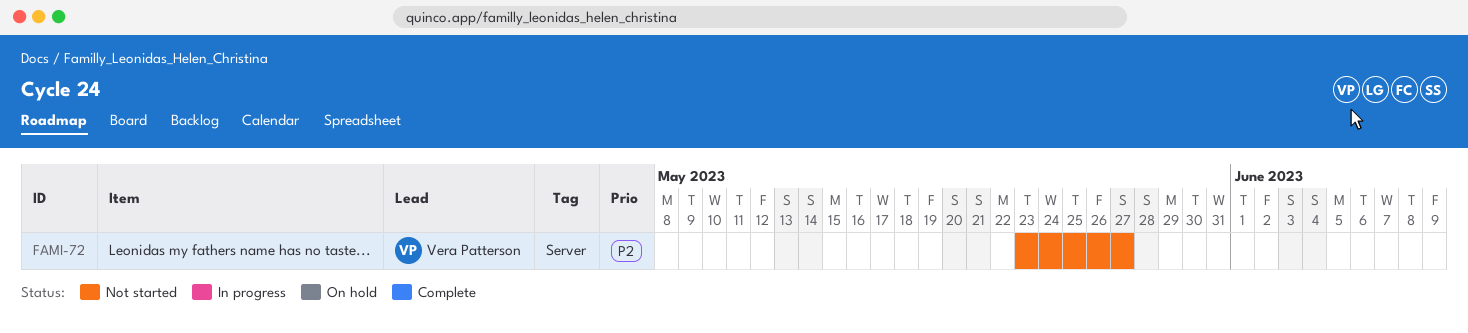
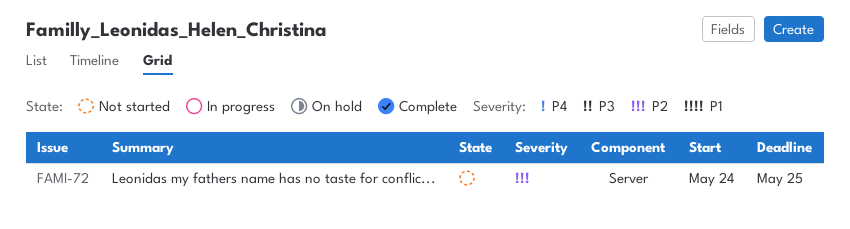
FAMI-72, start: May 23 -> May 24
FAMI-72, due: May 27 -> May 25

